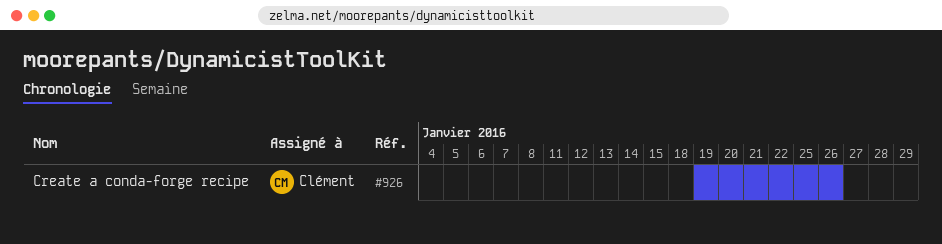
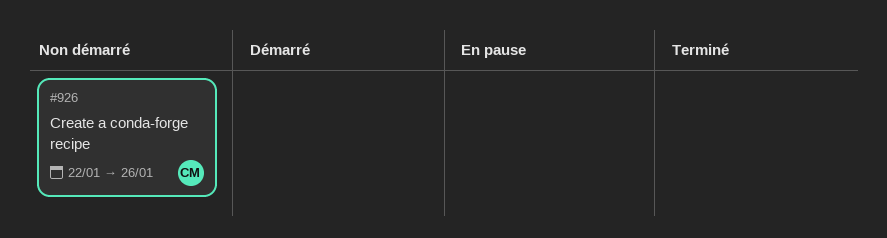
#926, start: Jan 19 -> Jan 22

